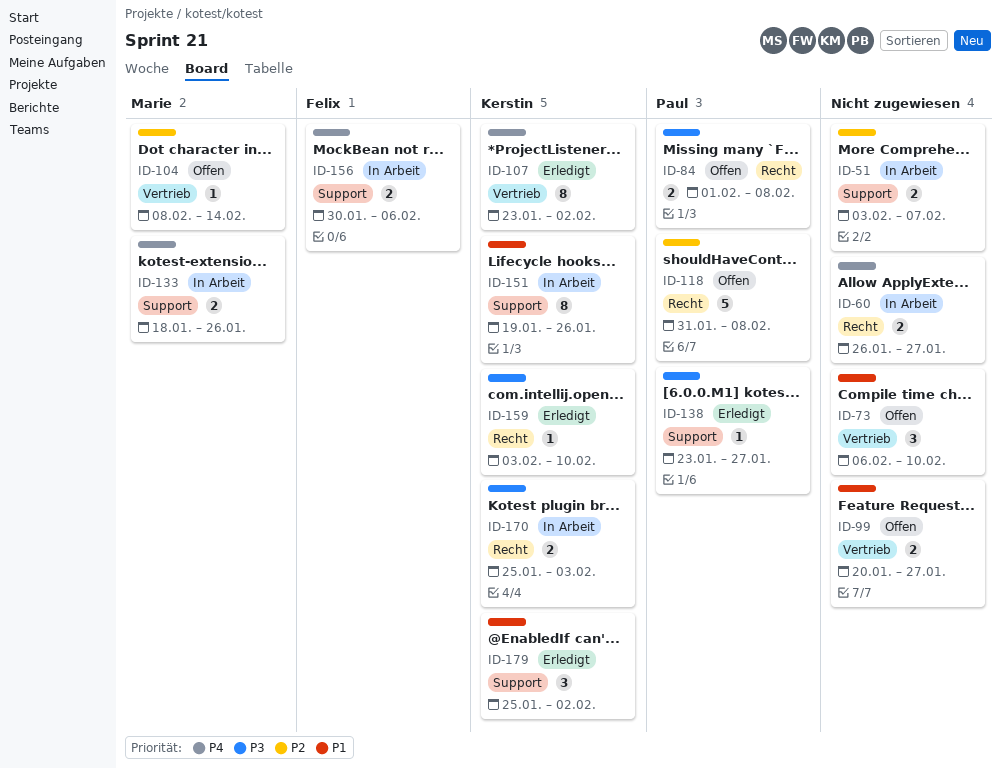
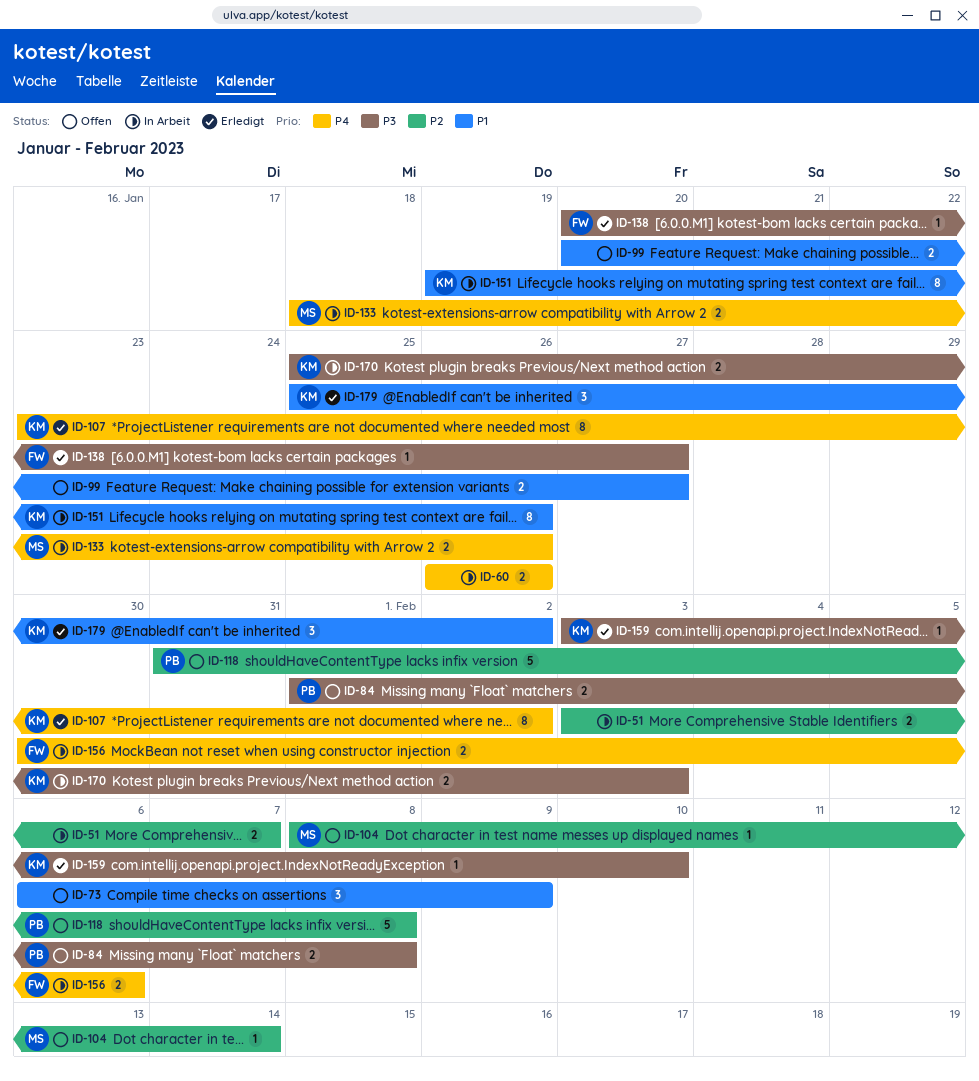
ID-60, due: Jan 27 -> Jan 26
ID-73, due: Feb 10 -> Feb 9
ID-138, owner: Paul -> Felix
ID-138, start: Jan 23 -> Jan 20

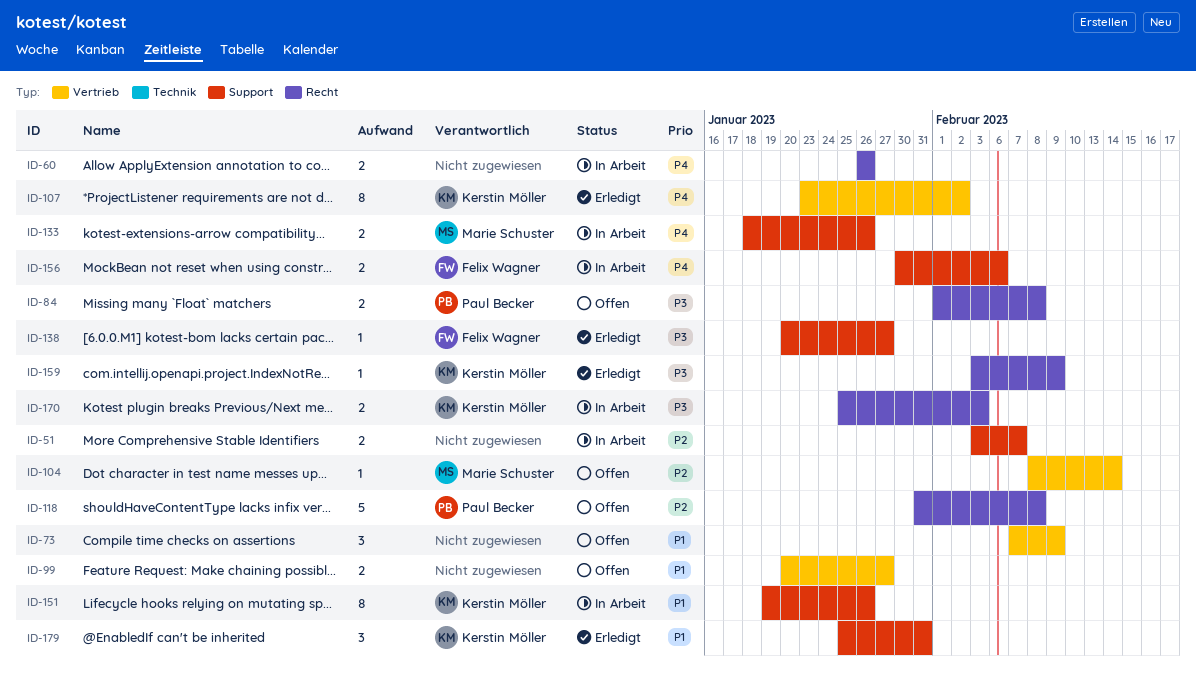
ID-73, start: Feb 6 -> Feb 7
ID-159, due: Feb 10 -> Feb 9
ID-179, due: Feb 2 -> Jan 31

